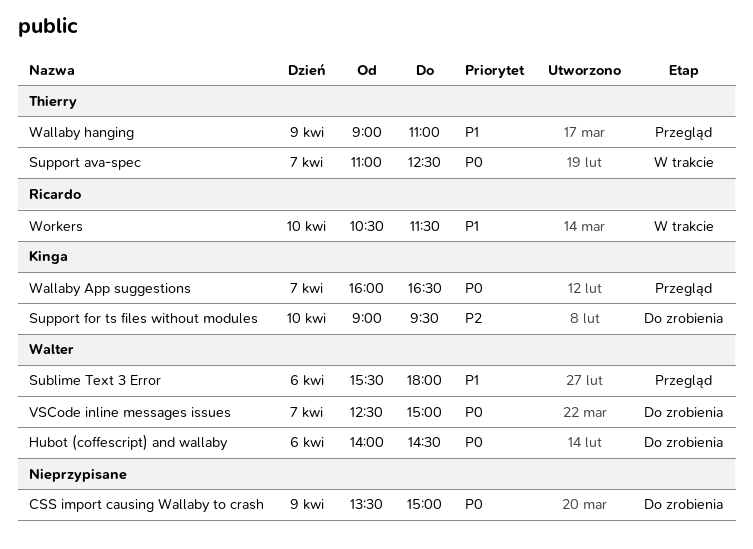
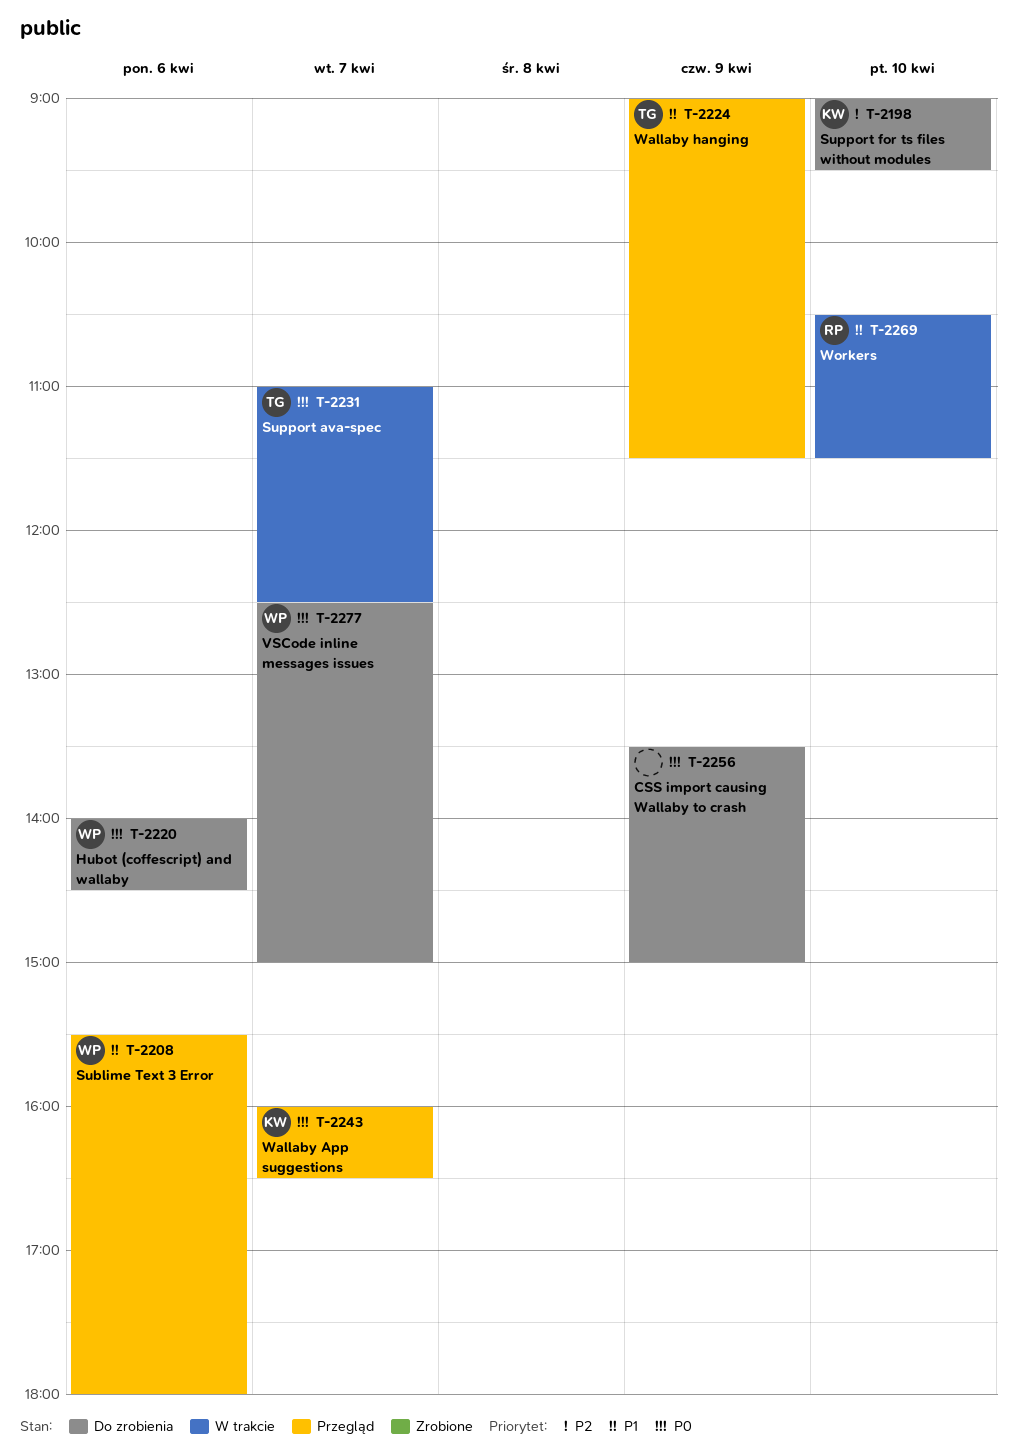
Wallaby hanging, ends: 11:00 -> 11:30

